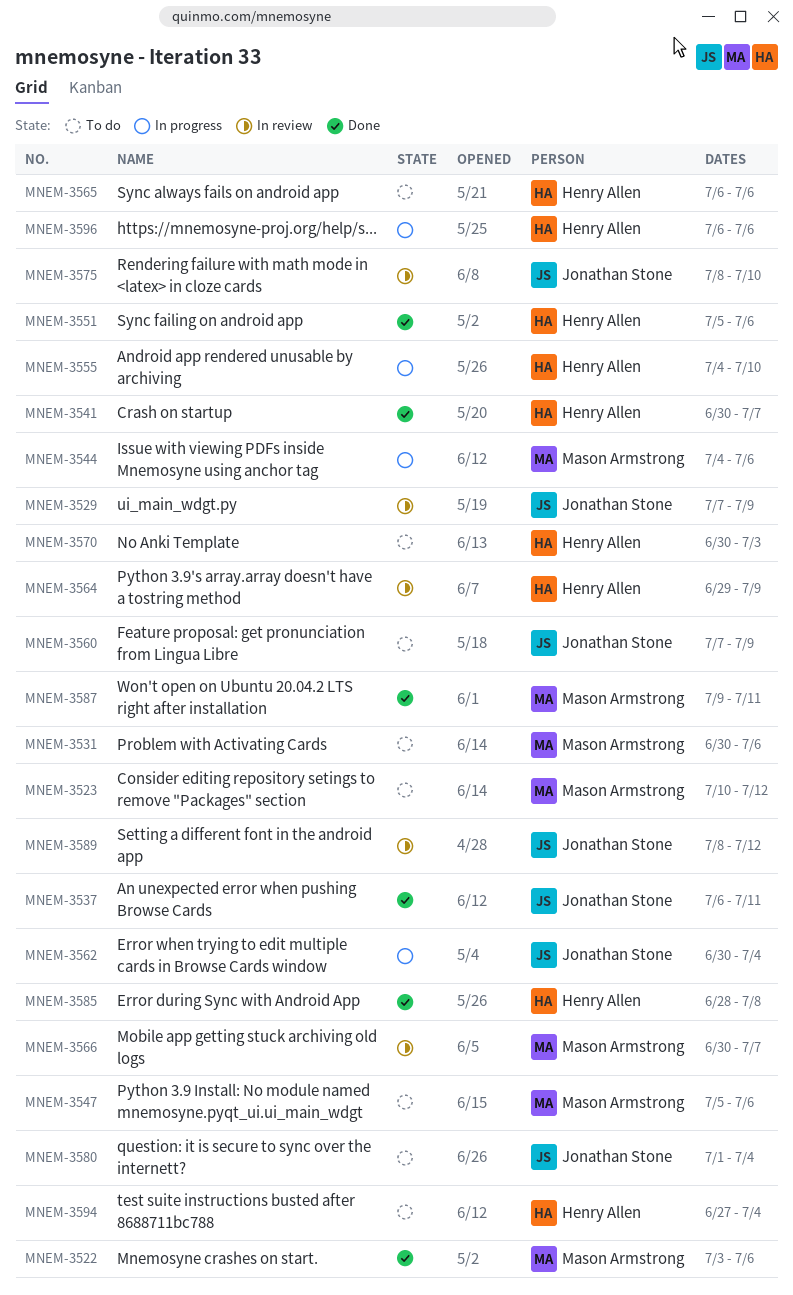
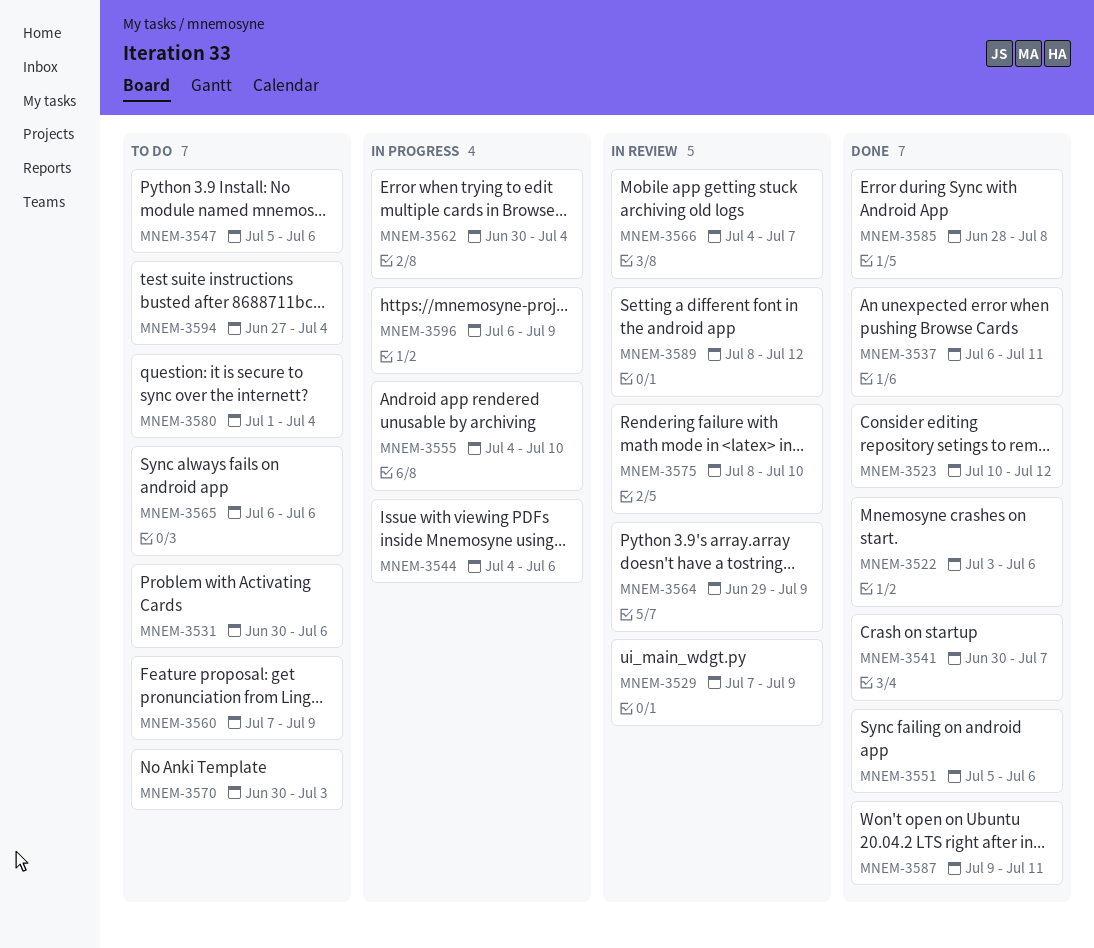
MNEM-3523, status: To do -> Done
MNEM-3566, start: Jun 30 -> Jul 4
MNEM-3596, due: Jul 6 -> Jul 9

